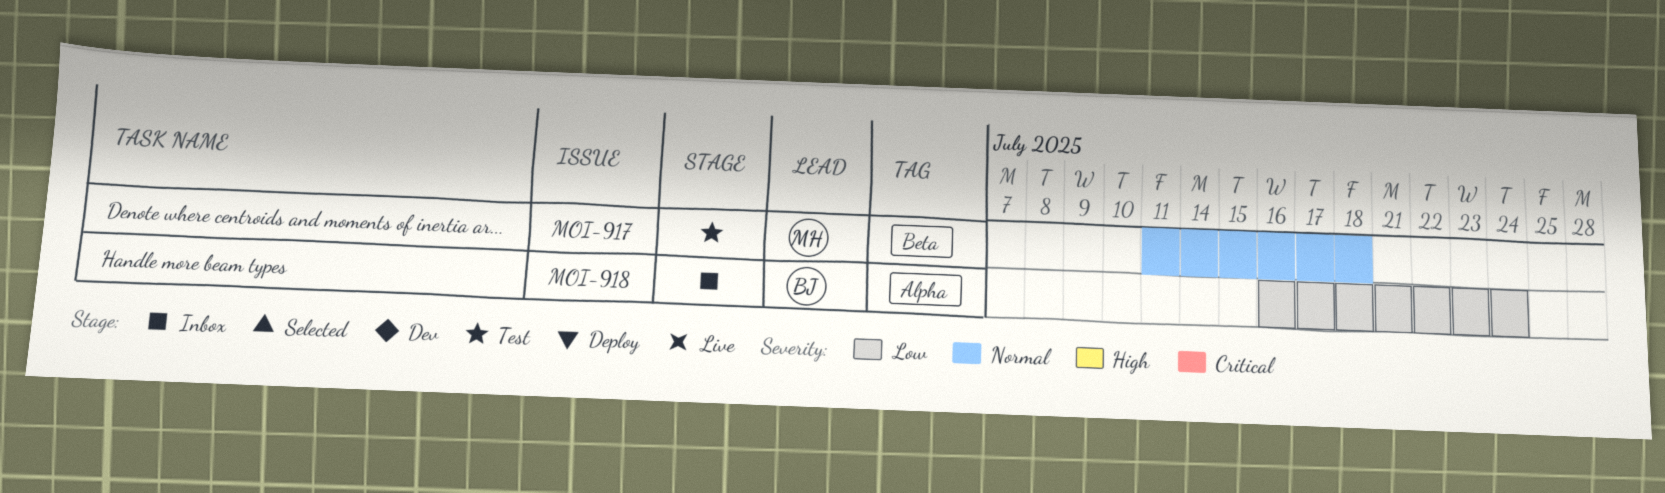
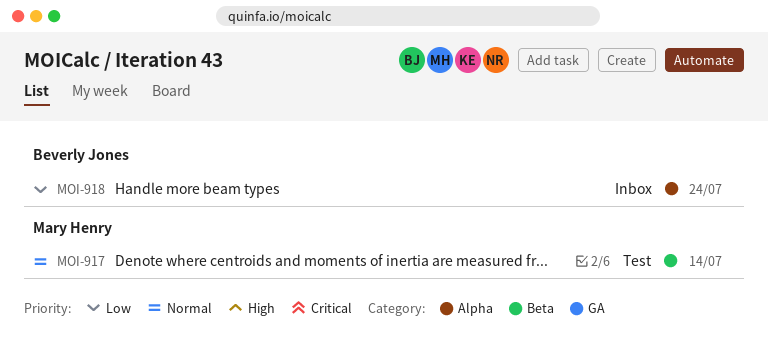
MOI-917, due: Jul 18 -> Jul 14

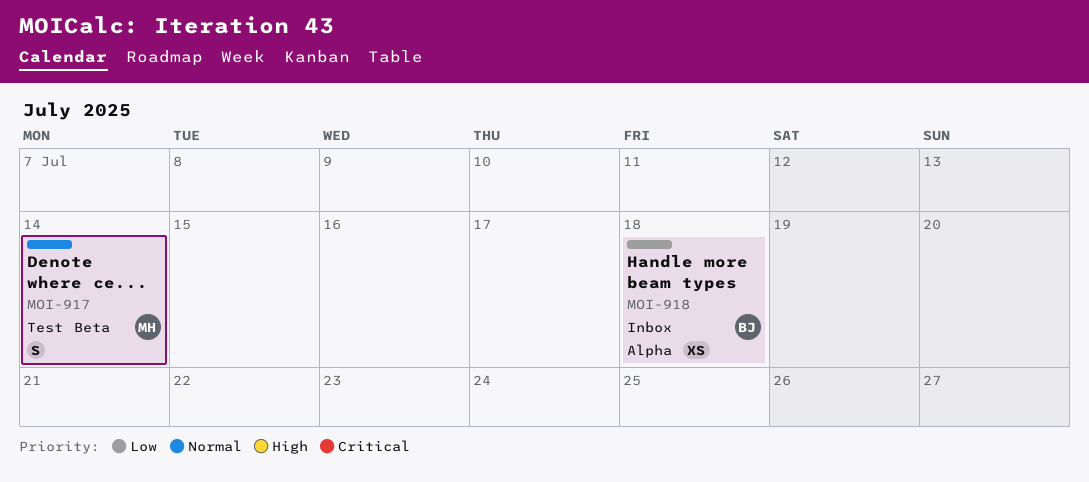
MOI-918, due: Jul 24 -> Jul 18

